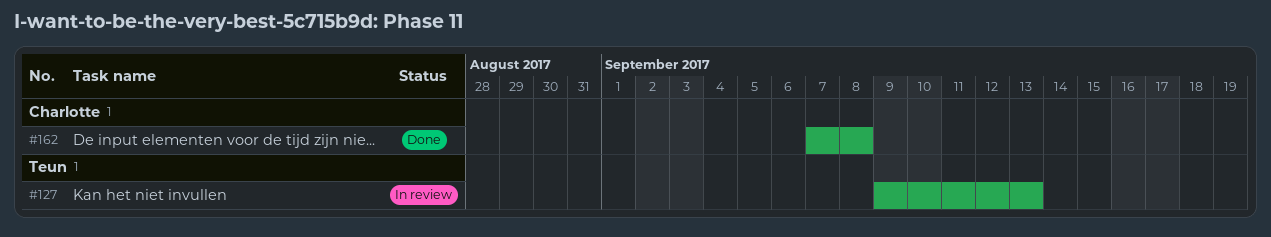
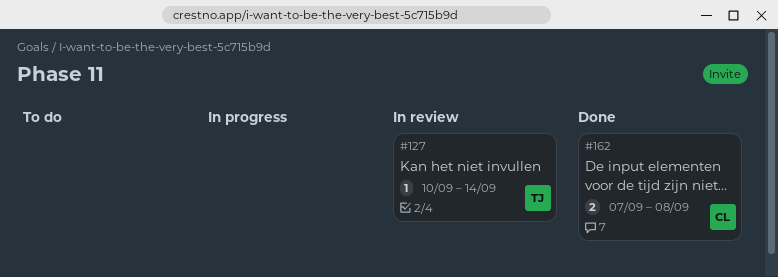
#127, start: Sep 9 -> Sep 10
#127, due: Sep 13 -> Sep 14

